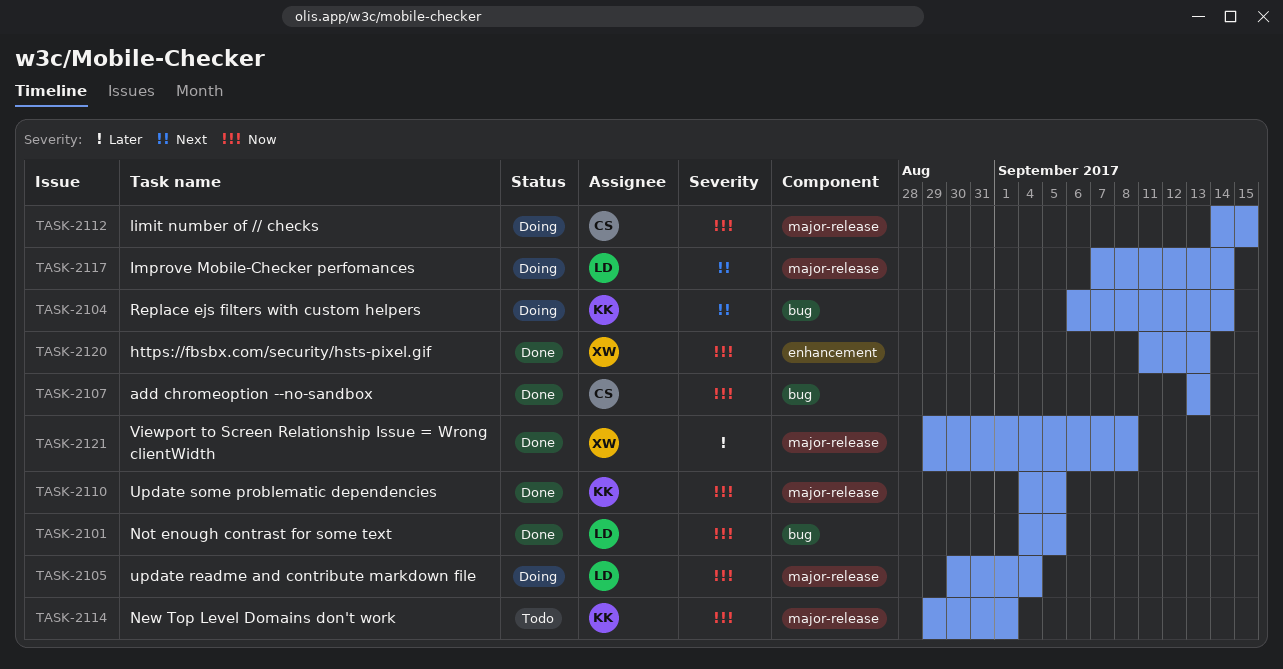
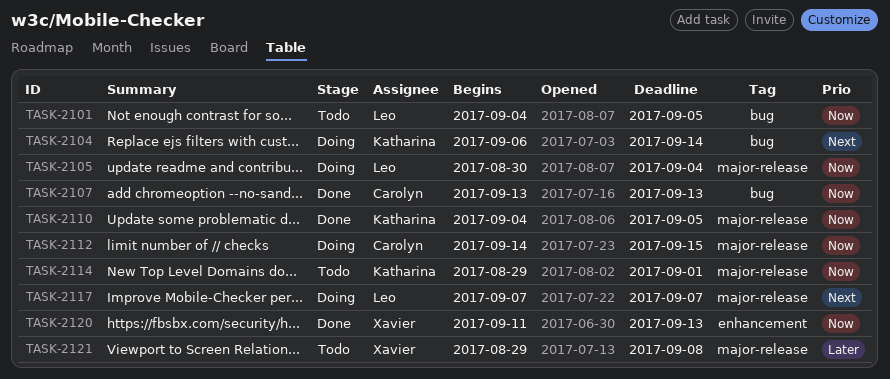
TASK-2101, status: Done -> Todo
TASK-2117, due: Sep 14 -> Sep 7
TASK-2121, status: Done -> Todo

